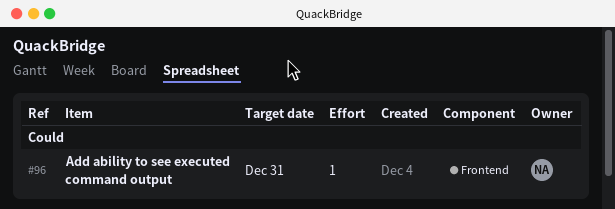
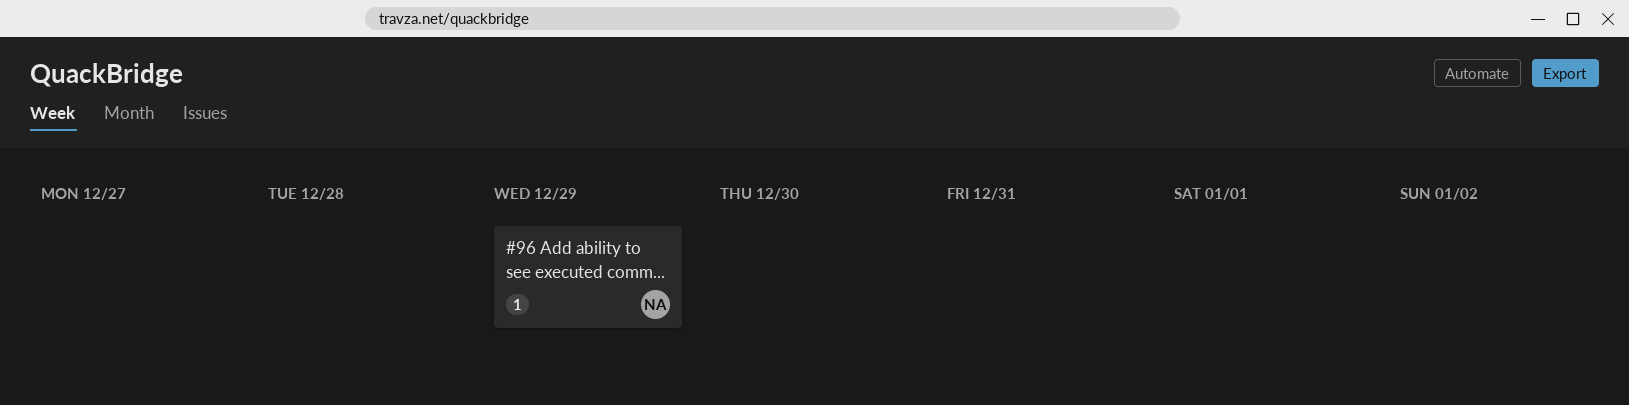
#96, due: Dec 31 -> Dec 29

